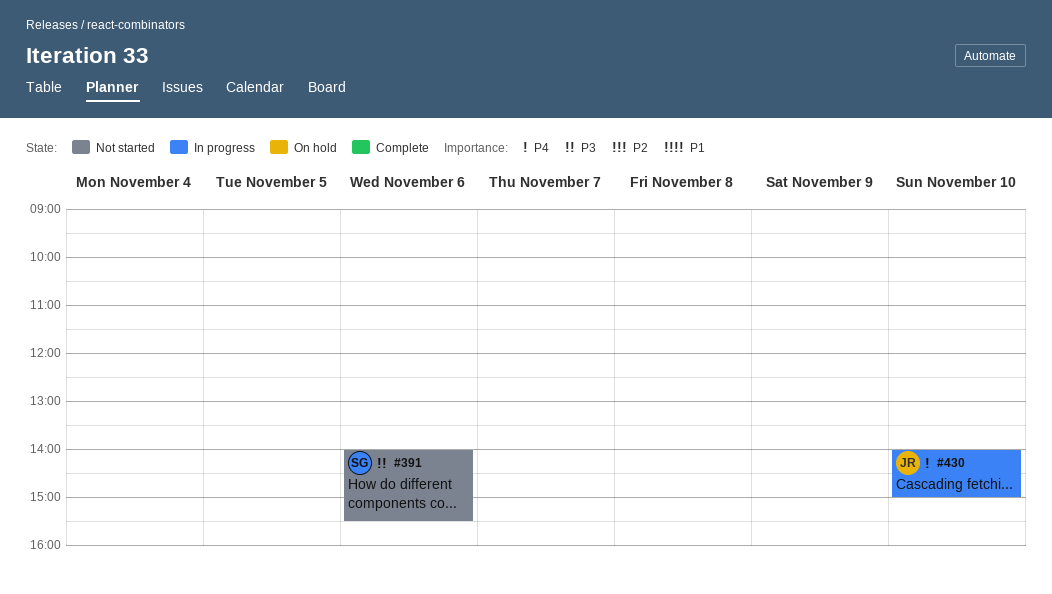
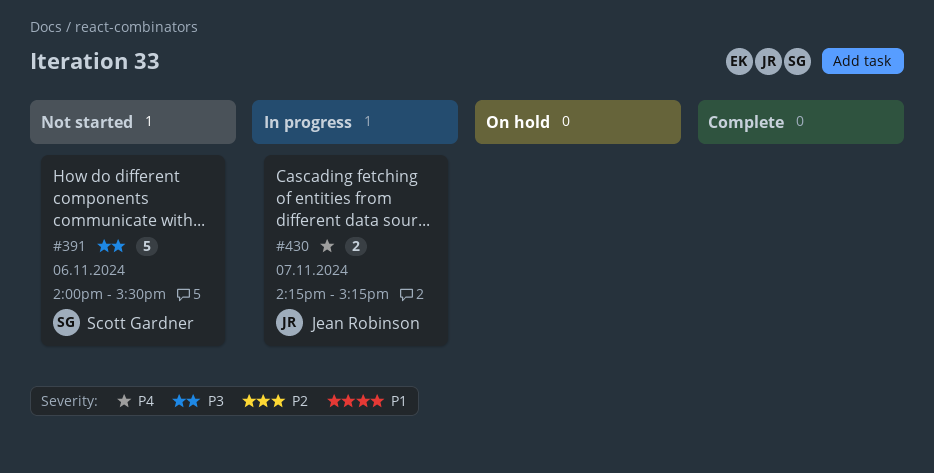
#430, day: Nov 10 -> Nov 7
#430, begins: 14:00 -> 14:15
#430, ends: 15:00 -> 15:15

